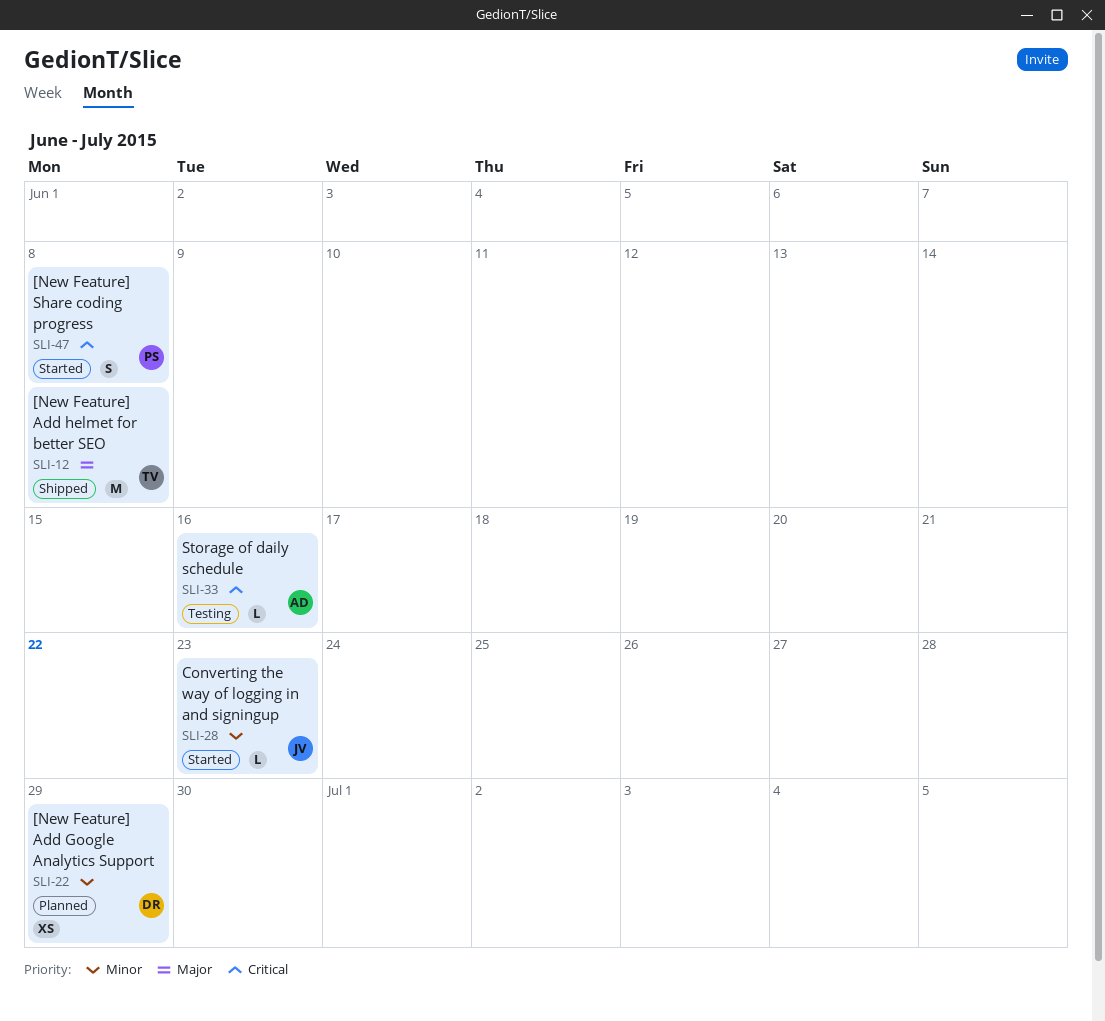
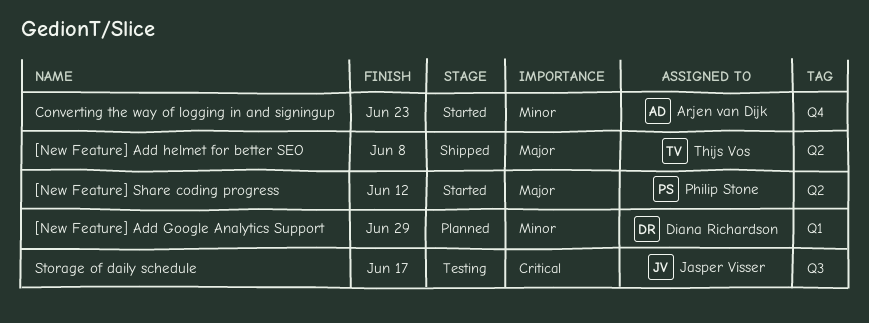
[New Feature] Share coding progress, priority: Critical -> Major
[New Feature] Share coding progress, due: Jun 8 -> Jun 12
Converting the way of logging in and signingup, owner: Jasper Visser -> Arjen van Dijk
Storage of daily schedule, owner: Arjen van Dijk -> Jasper Visser
Storage of daily schedule, due: Jun 16 -> Jun 17

